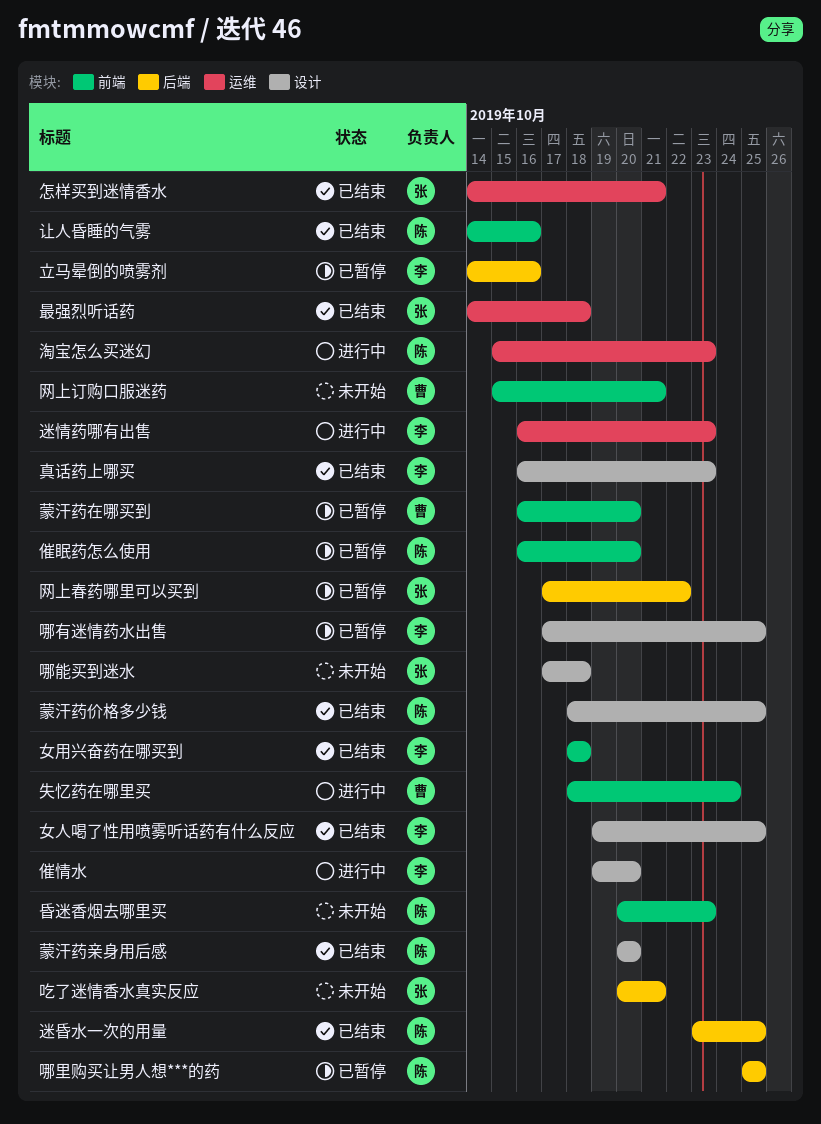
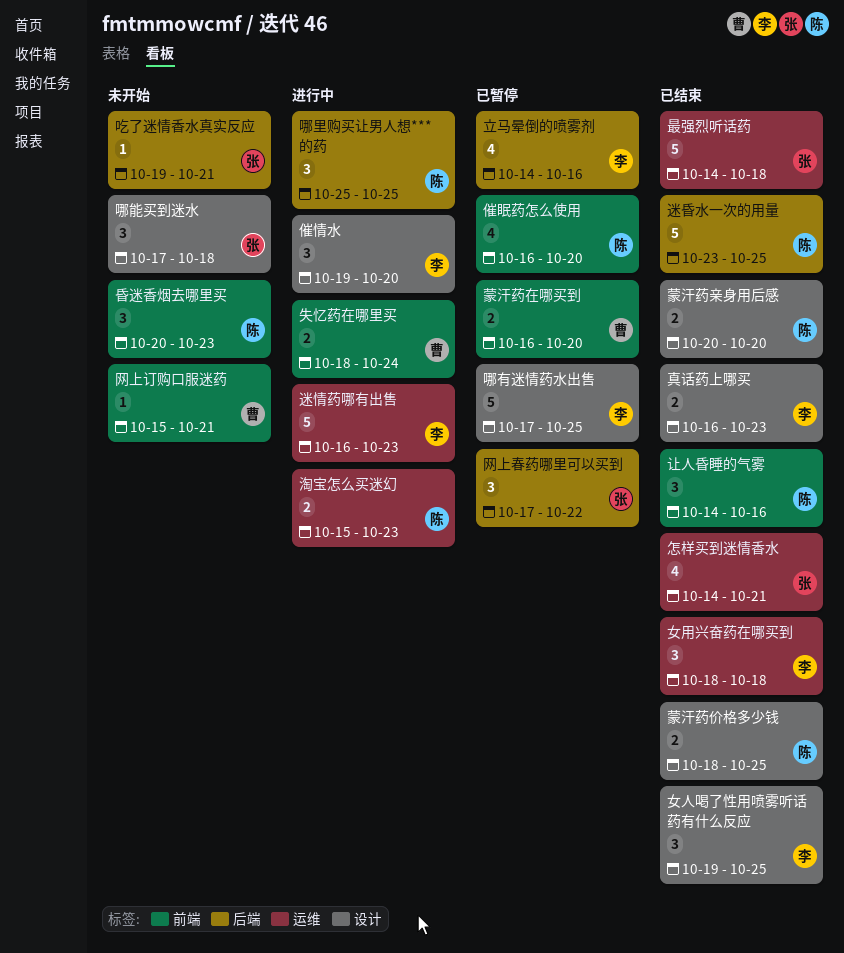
吃了迷情香水真实反应, start: Oct 20 -> Oct 19
哪里购买让男人想***的药, status: 已暂停 -> 进行中
女用兴奋药在哪买到, label: 前端 -> 运维

